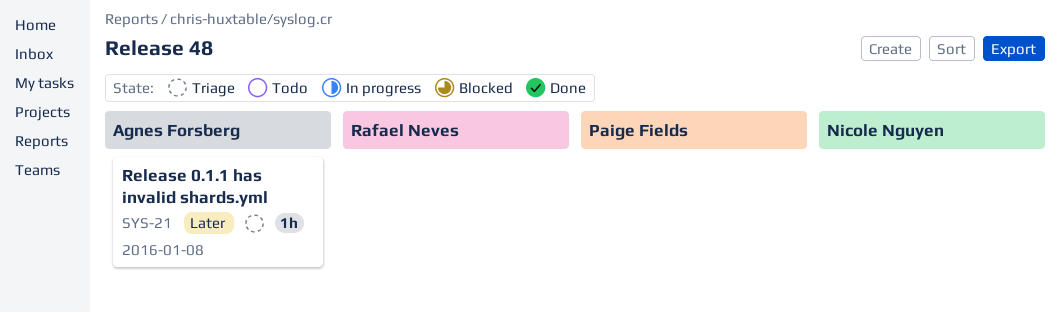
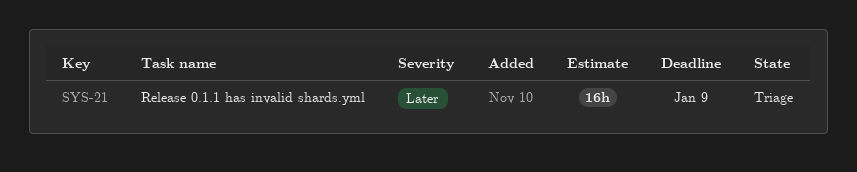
SYS-21, estimate: 1h -> 16h
SYS-21, due: Jan 8 -> Jan 9

